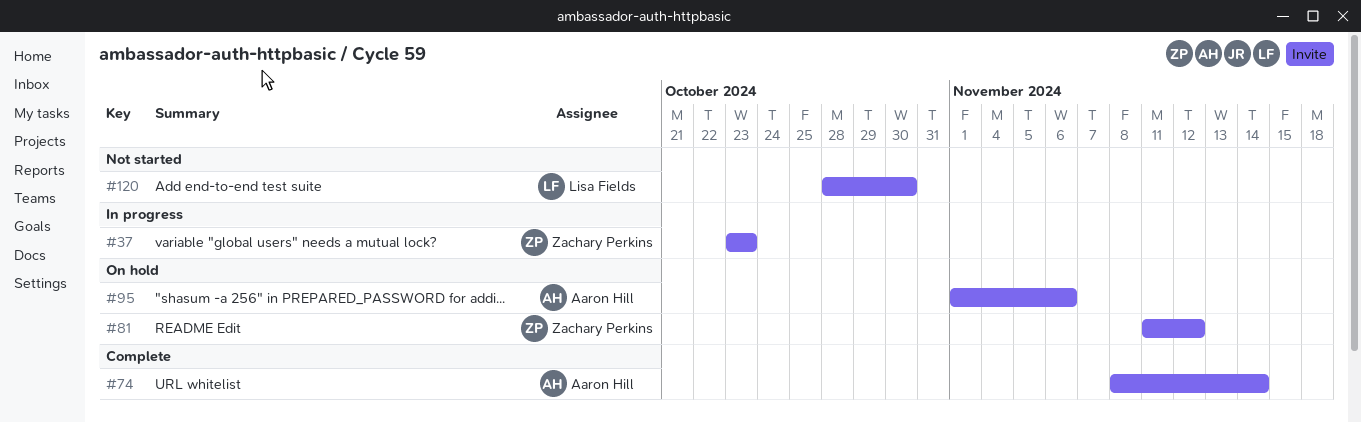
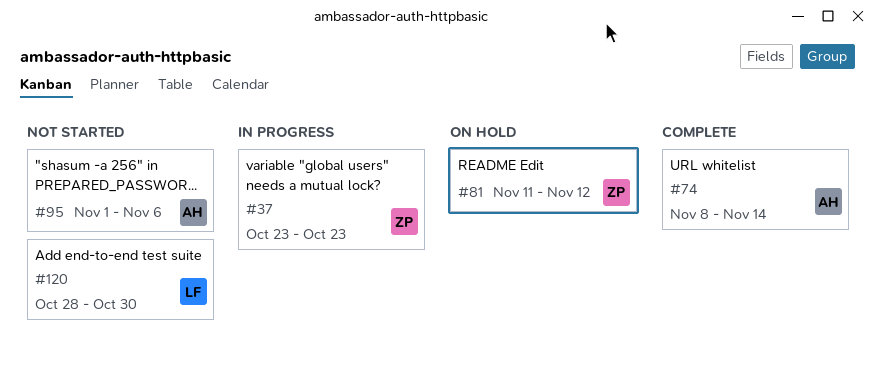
#95, status: On hold -> Not started

